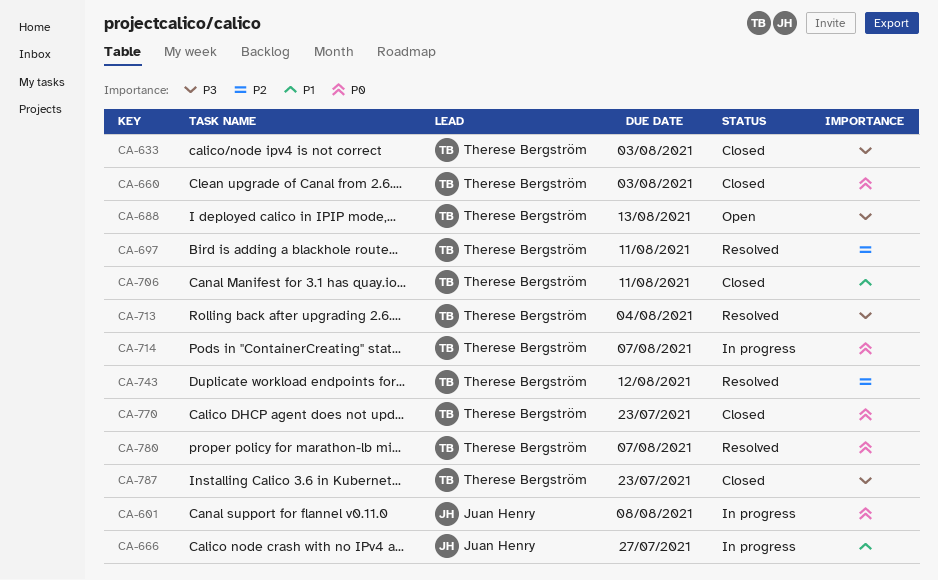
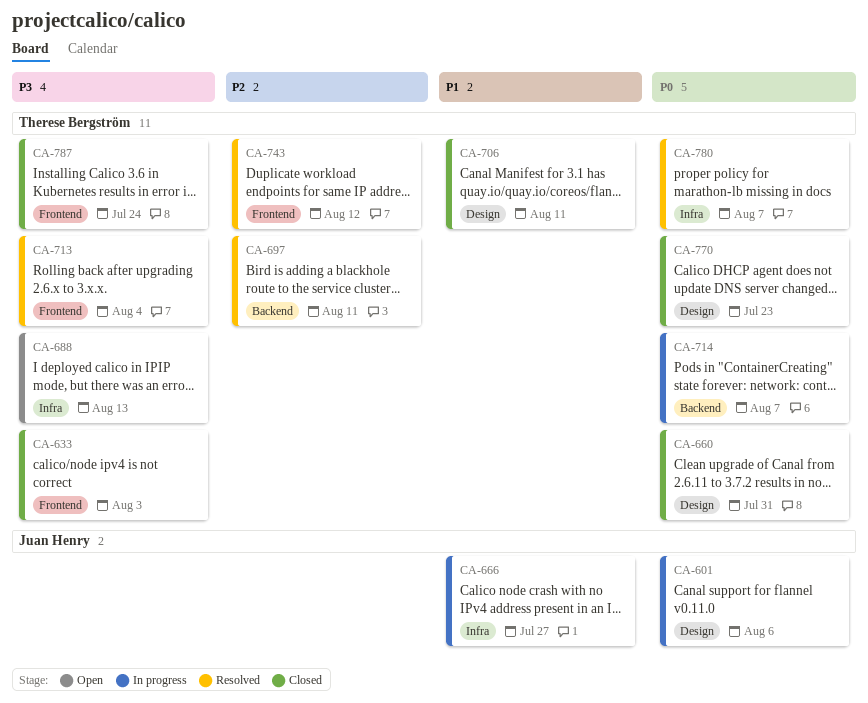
CA-601, due: Aug 8 -> Aug 6
CA-660, due: Aug 3 -> Jul 31
CA-787, due: Jul 23 -> Jul 24

